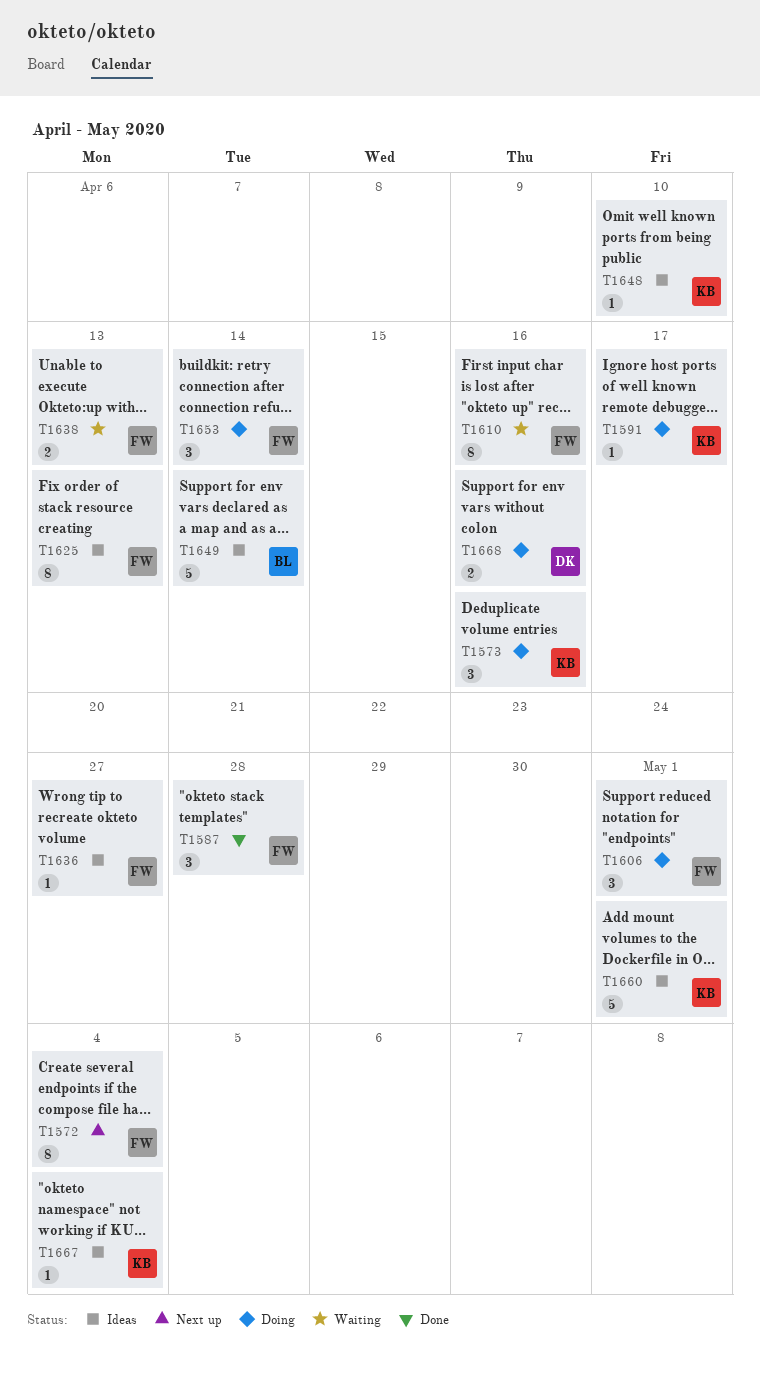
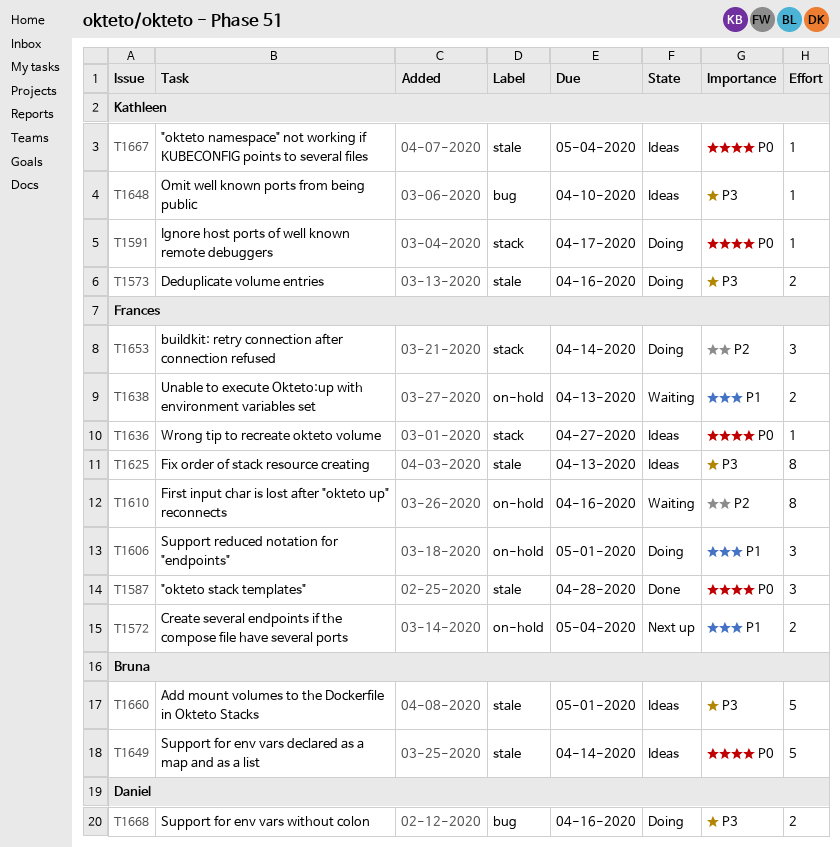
T1572, estimate: 8 -> 2
T1573, estimate: 3 -> 2
T1660, owner: Kathleen -> Bruna

